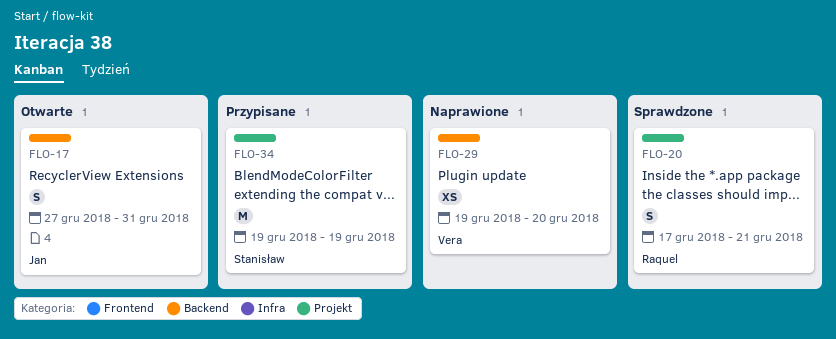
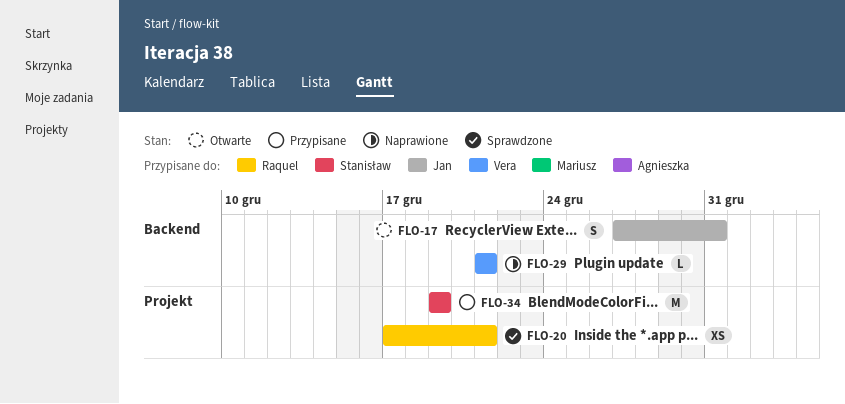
FLO-20, estimate: S -> XS
FLO-29, estimate: XS -> L
FLO-29, start: Dec 19 -> Dec 21
FLO-29, due: Dec 20 -> Dec 21

